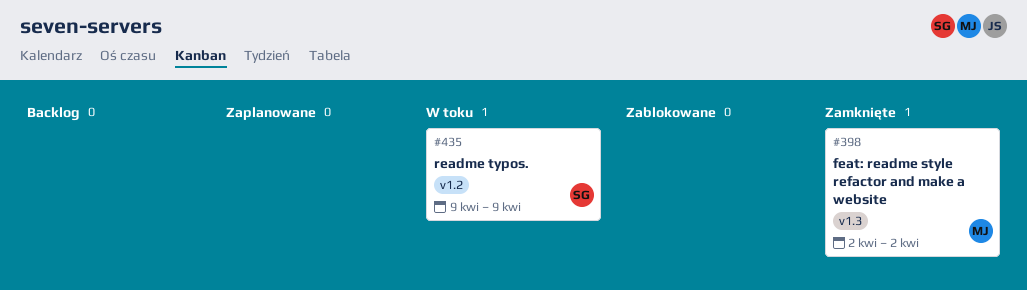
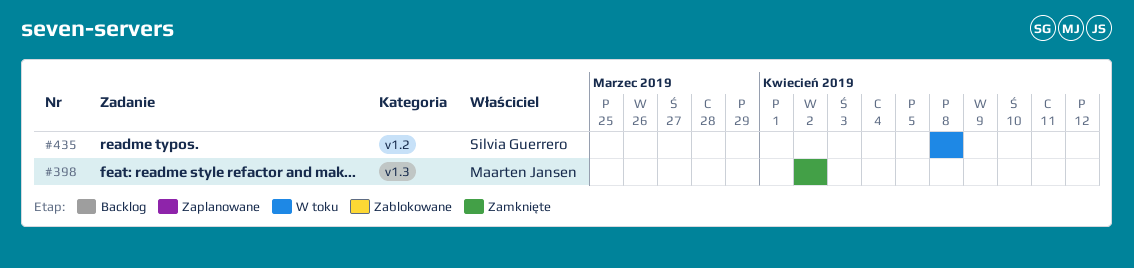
#435, start: Apr 9 -> Apr 8
#435, due: Apr 9 -> Apr 8

